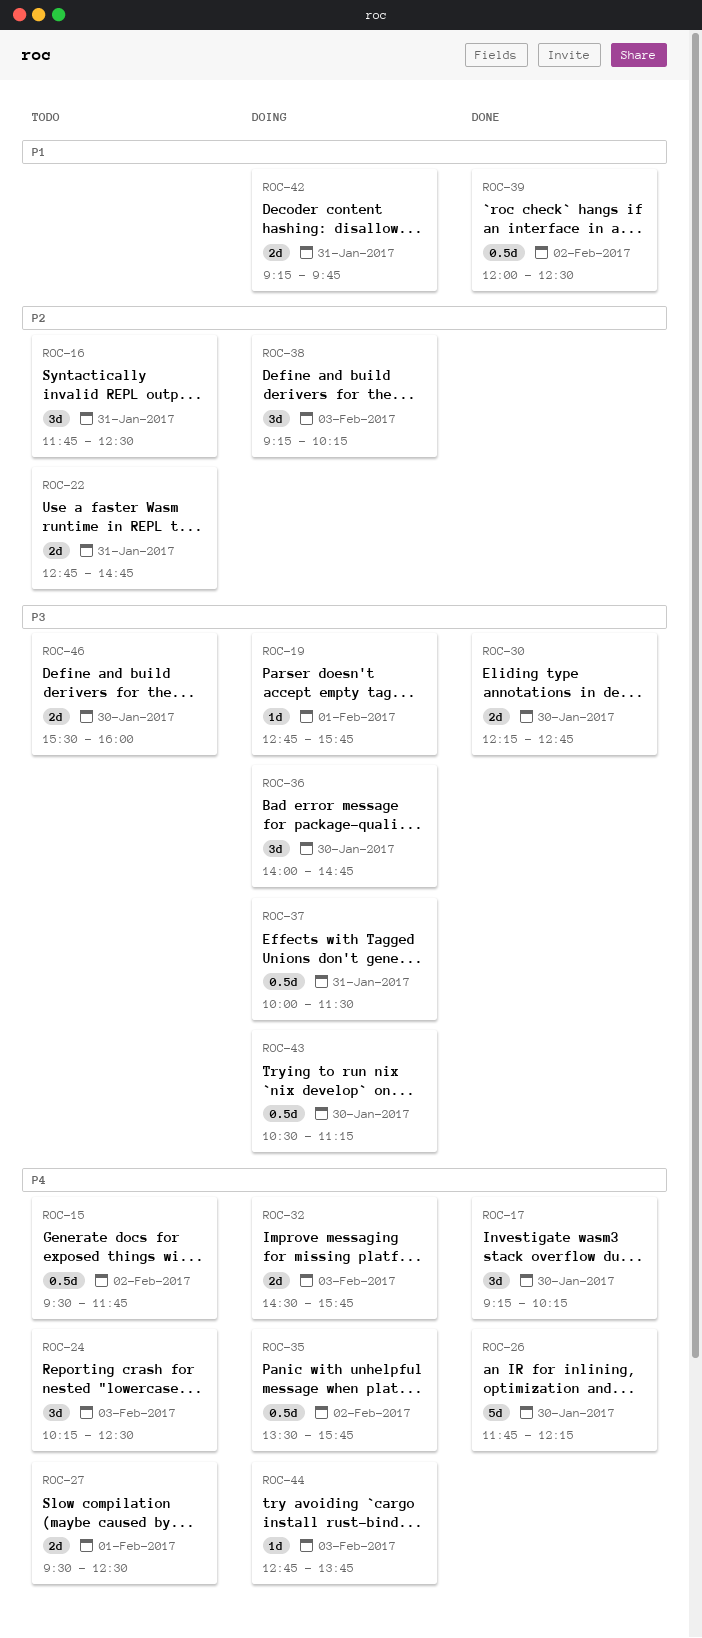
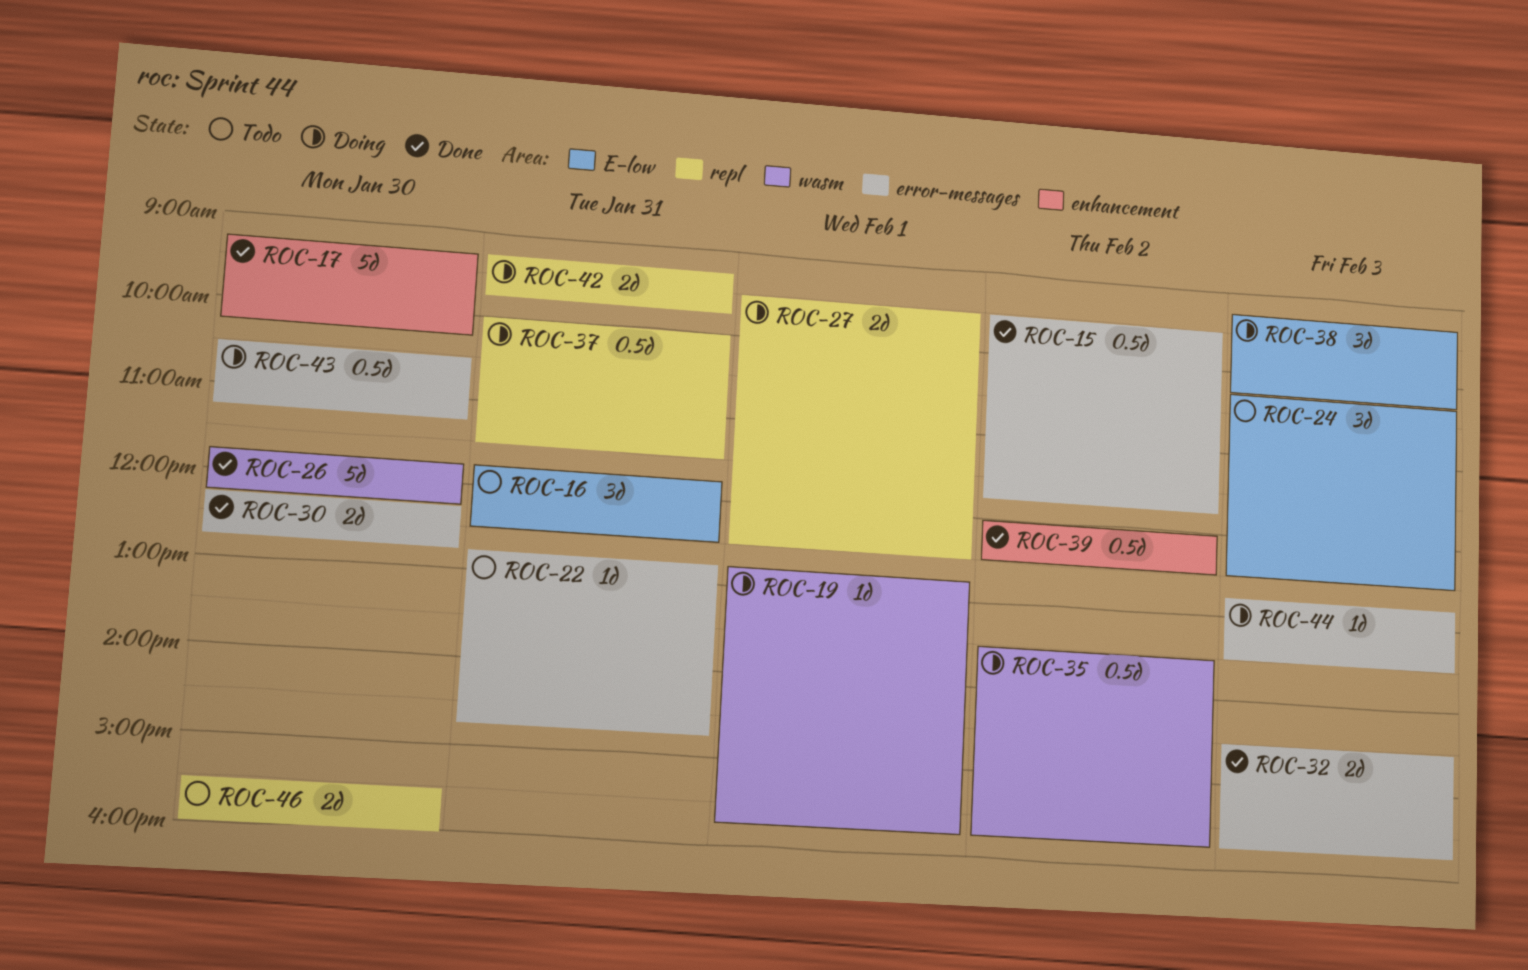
ROC-15, status: Todo -> Done
ROC-17, estimate: 3d -> 5d
ROC-22, estimate: 2d -> 1d
ROC-27, status: Todo -> Doing
ROC-32, status: Doing -> Done
ROC-36: present -> none
ROC-44, ends: 13:45 -> 13:30

